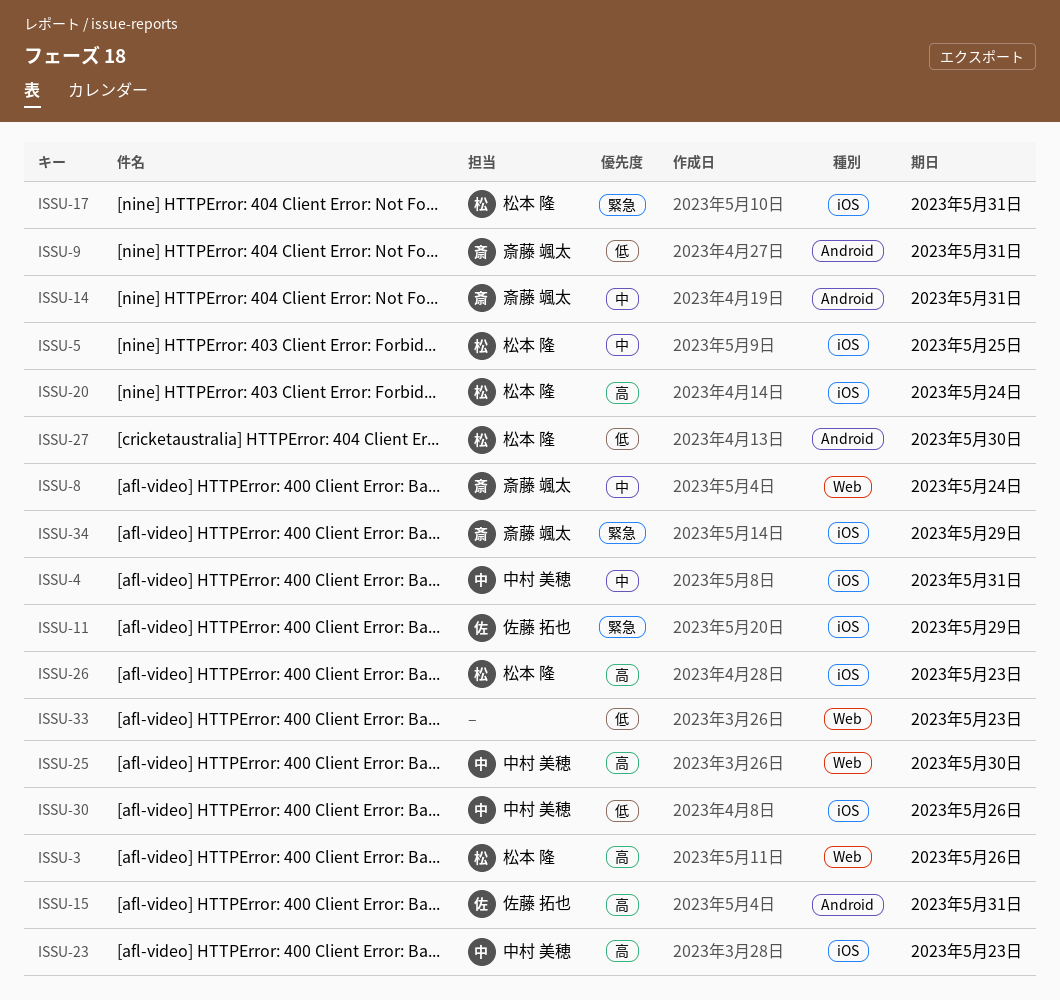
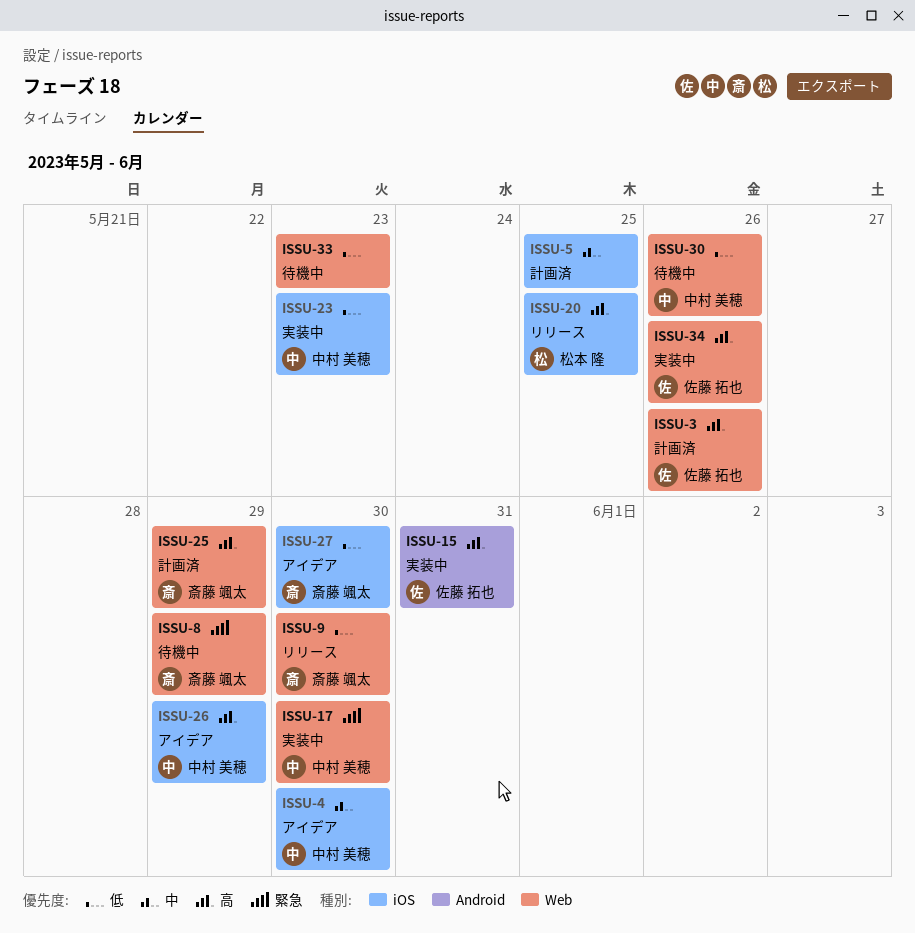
ISSU-3, owner: 松本 隆 -> 佐藤 拓也
ISSU-4, due: May 31 -> May 30
ISSU-5, owner: 松本 隆 -> none
ISSU-8, priority: 中 -> 緊急
ISSU-8, due: May 24 -> May 29
ISSU-9, label: Android -> Web
ISSU-9, due: May 31 -> May 30
ISSU-11: present -> none
ISSU-14: present -> none
ISSU-17, owner: 松本 隆 -> 中村 美穂
ISSU-17, label: iOS -> Web
ISSU-17, due: May 31 -> May 30
ISSU-20, due: May 24 -> May 25
ISSU-23, priority: 高 -> 低
ISSU-25, owner: 中村 美穂 -> 斎藤 颯太
ISSU-25, due: May 30 -> May 29
ISSU-26, owner: 松本 隆 -> 中村 美穂
ISSU-26, due: May 23 -> May 29
ISSU-27, owner: 松本 隆 -> 斎藤 颯太
ISSU-27, label: Android -> iOS
ISSU-30, label: iOS -> Web
ISSU-34, owner: 斎藤 颯太 -> 佐藤 拓也
ISSU-34, priority: 緊急 -> 高
ISSU-34, label: iOS -> Web
ISSU-34, due: May 29 -> May 26

